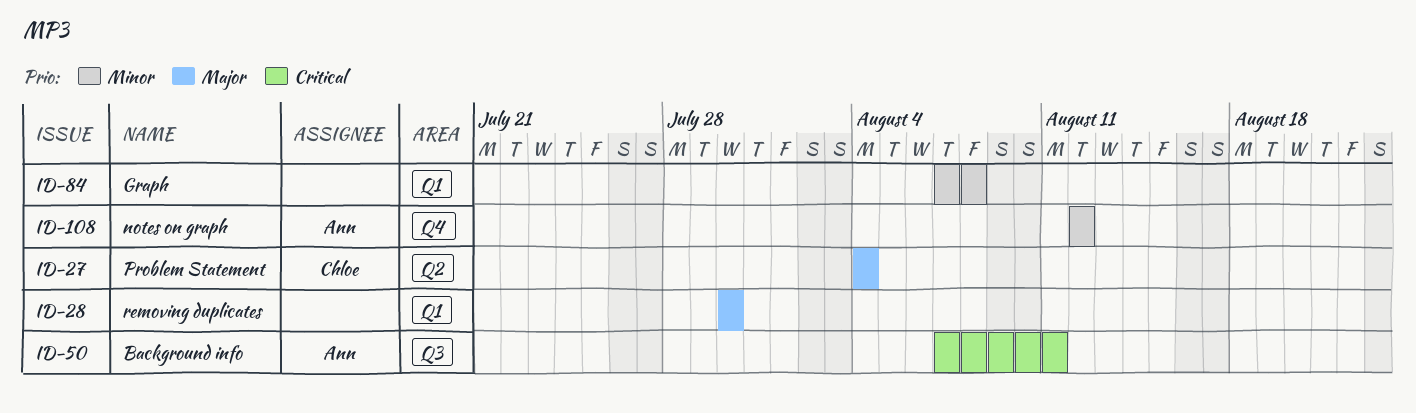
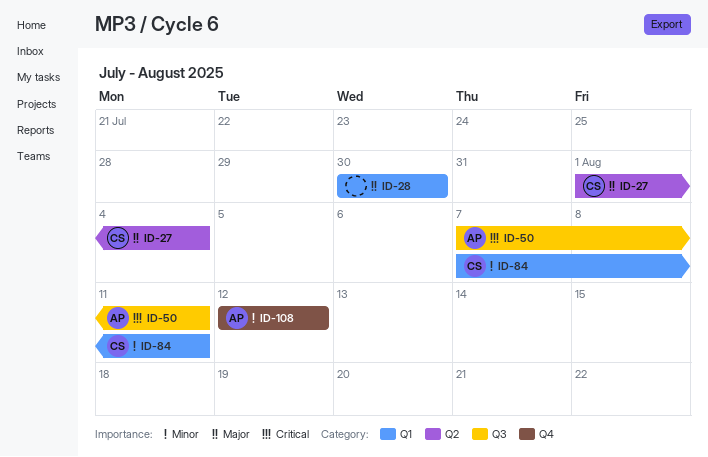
ID-27, start: Aug 4 -> Aug 1
ID-84, owner: none -> Chloe
ID-84, due: Aug 8 -> Aug 11

